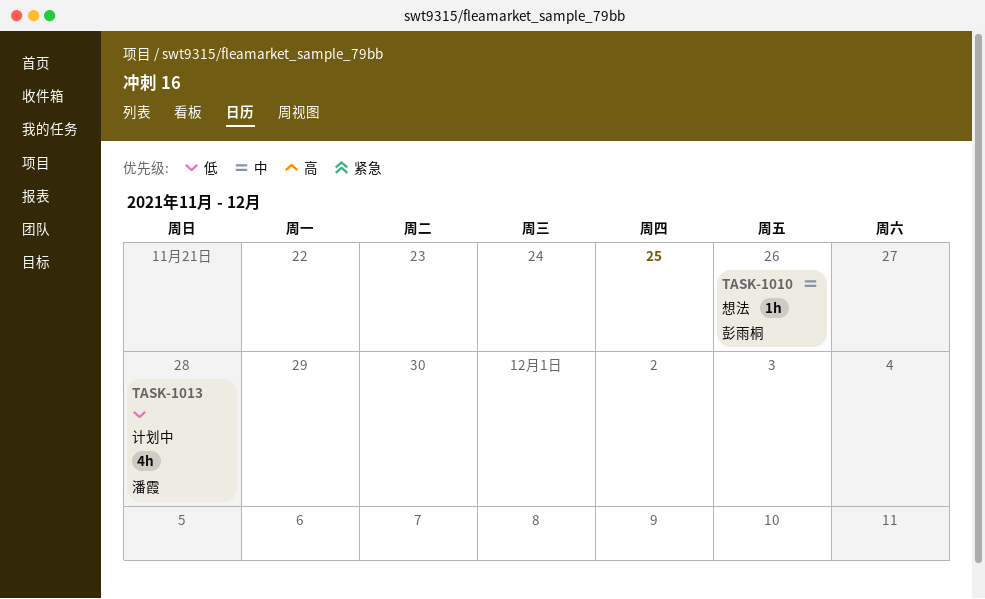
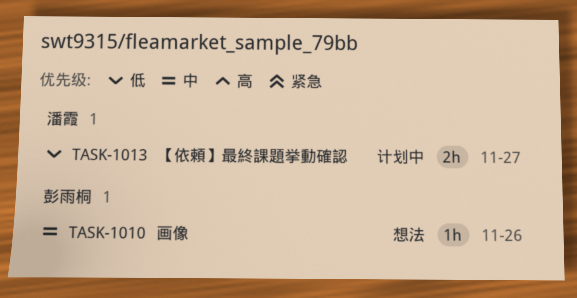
TASK-1013, estimate: 4h -> 2h
TASK-1013, due: Nov 28 -> Nov 27

